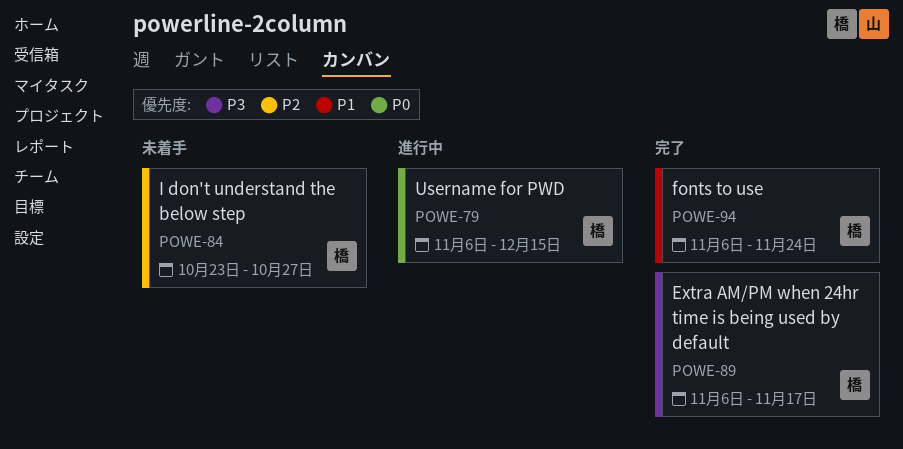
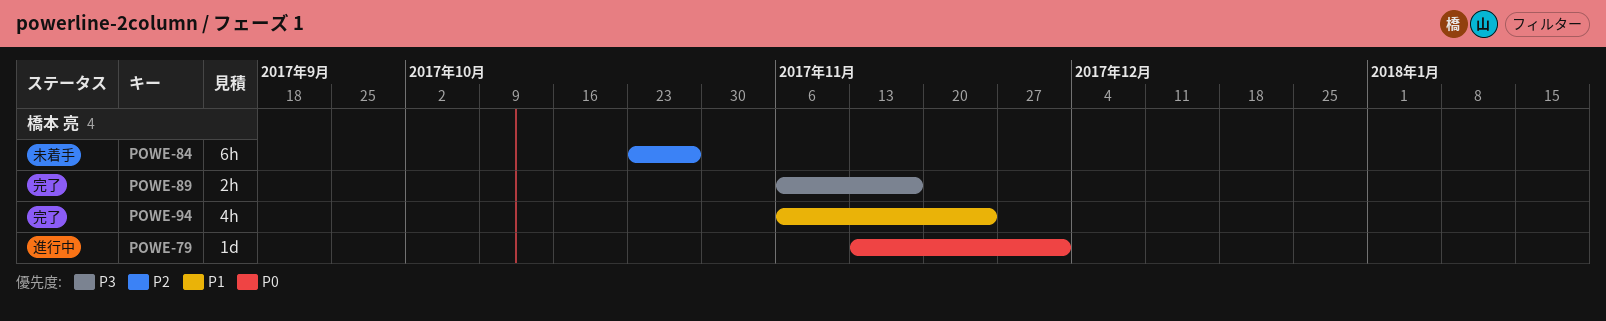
POWE-79, start: Nov 6 -> Nov 13
POWE-79, due: Dec 15 -> Dec 1

